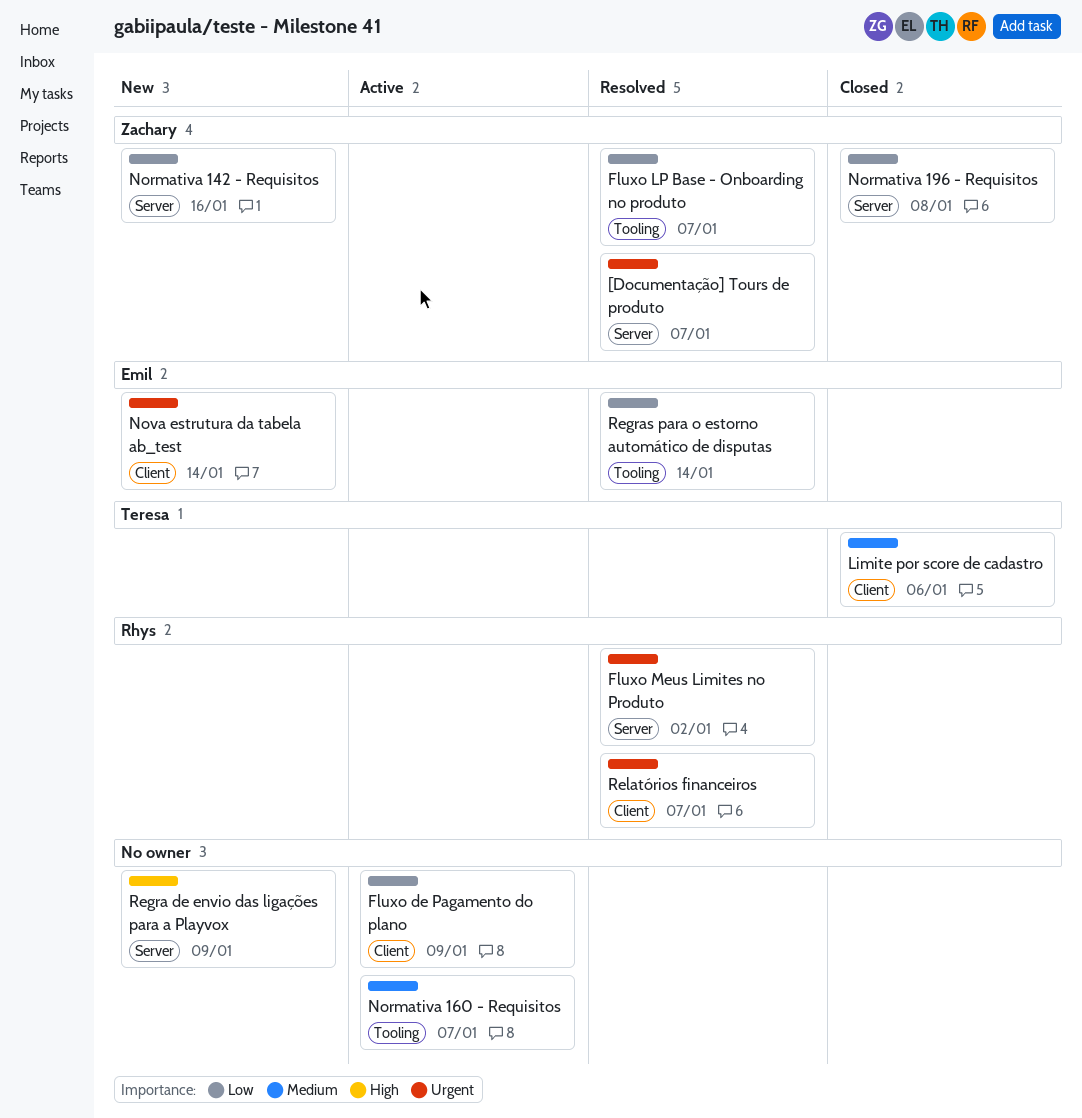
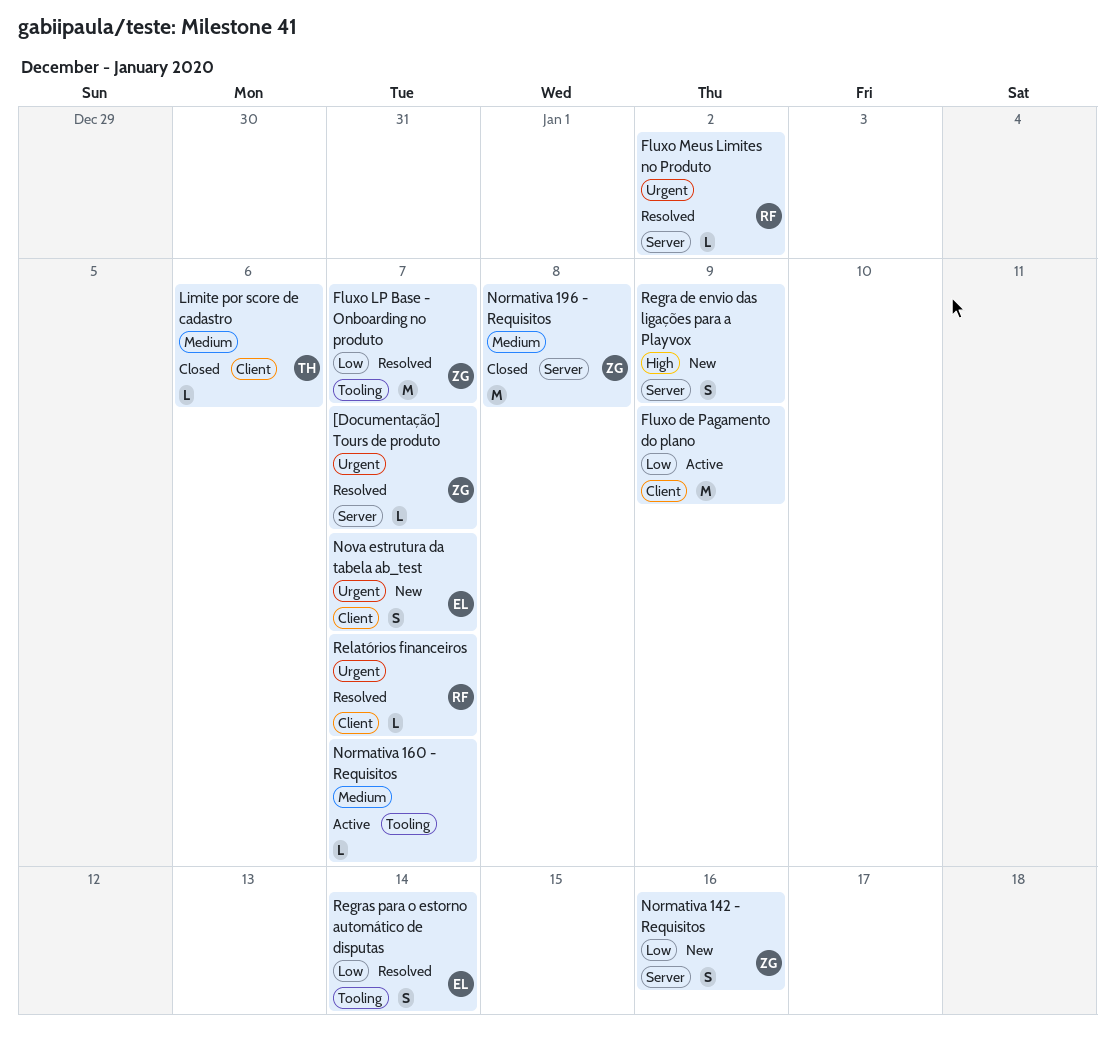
Normativa 196 - Requisitos, priority: Low -> Medium
Nova estrutura da tabela ab_test, due: Jan 14 -> Jan 7

